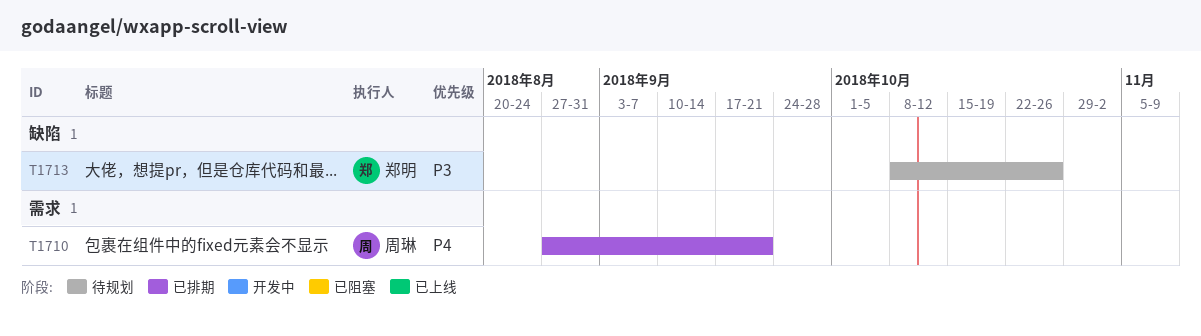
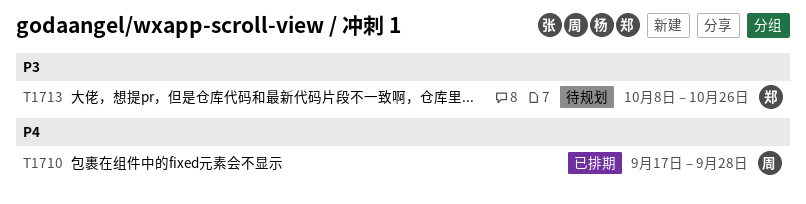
T1710, start: Aug 27 -> Sep 17
T1710, due: Sep 21 -> Sep 28

